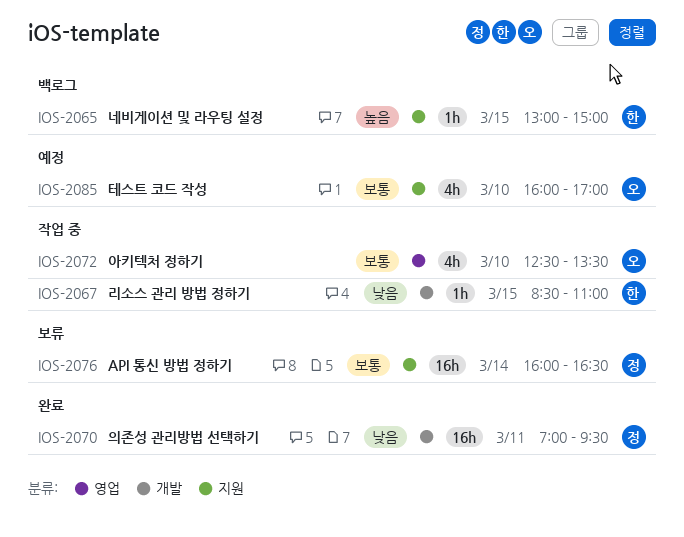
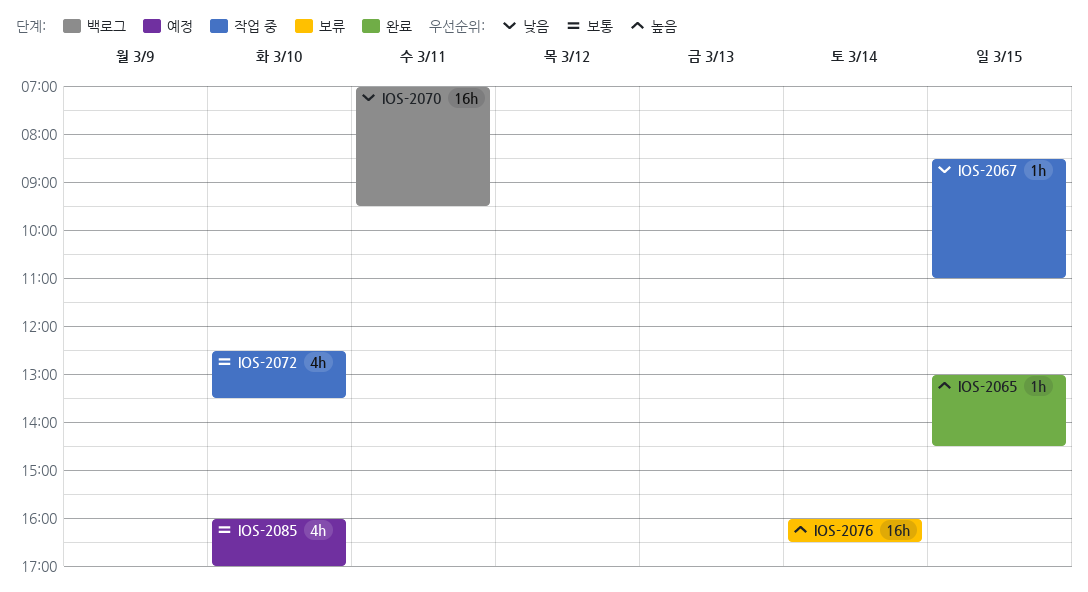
IOS-2065, status: 백로그 -> 완료
IOS-2065, ends: 15:00 -> 14:30
IOS-2070, status: 완료 -> 백로그
IOS-2076, priority: 보통 -> 높음

